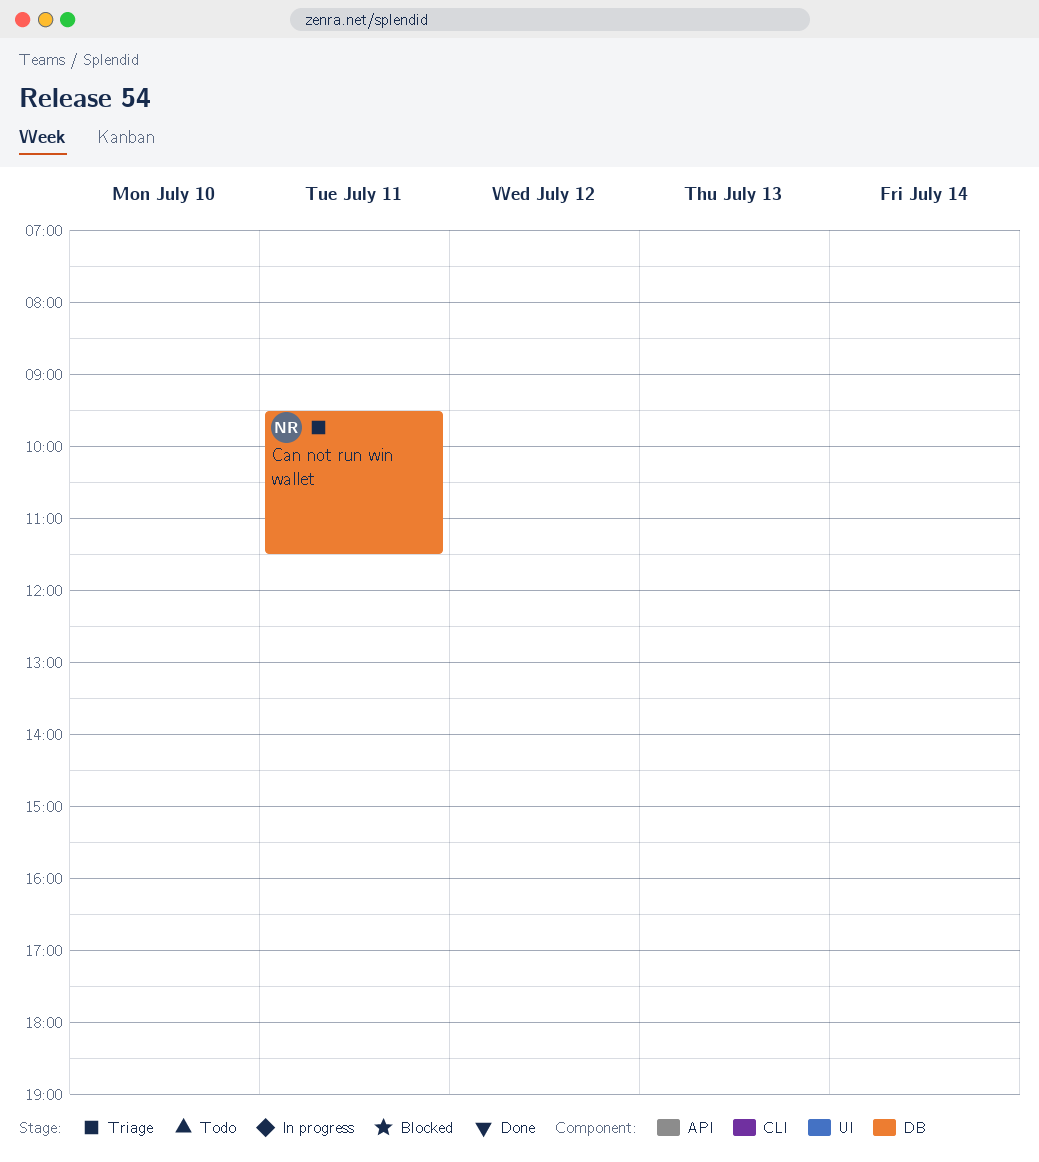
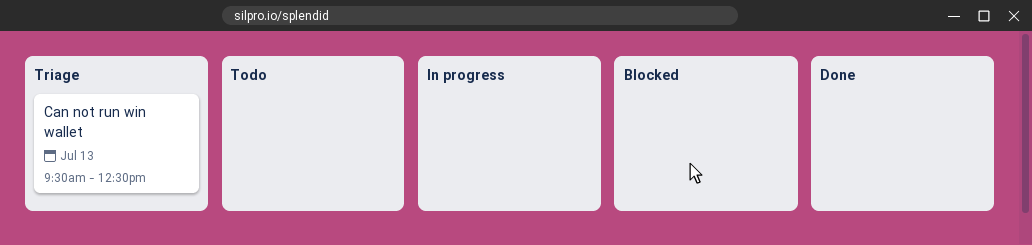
Can not run win wallet, day: Jul 11 -> Jul 13
Can not run win wallet, ends: 11:30 -> 12:30

